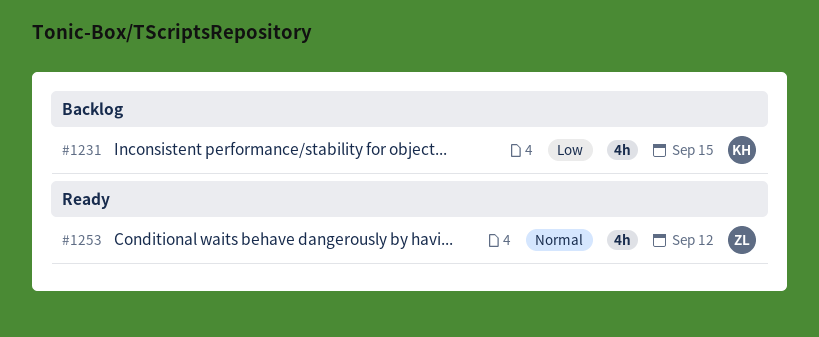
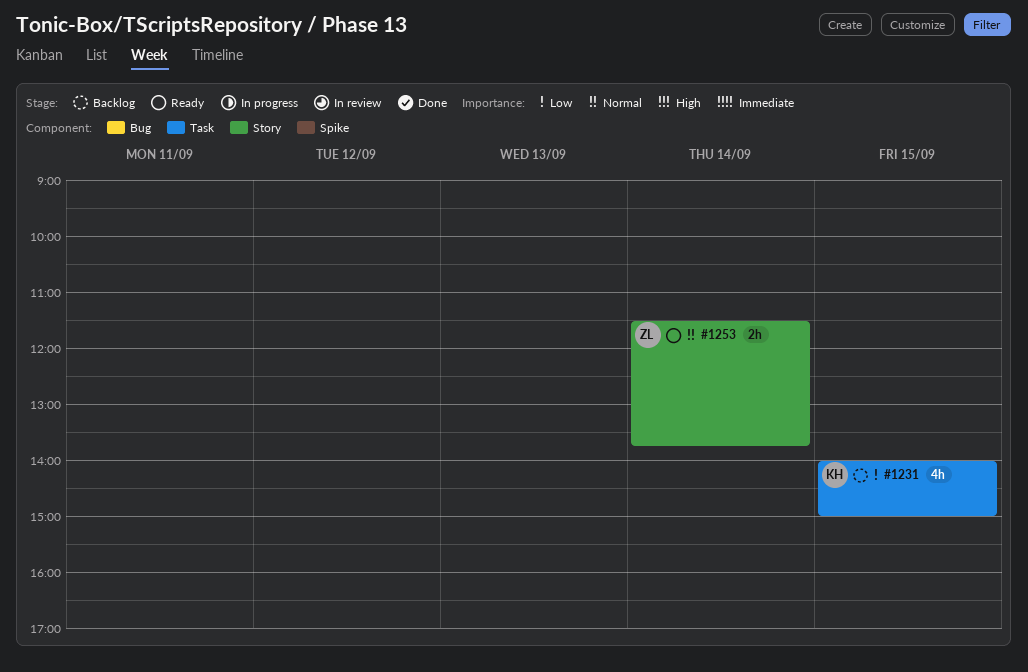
#1253, estimate: 4h -> 2h
#1253, day: Sep 12 -> Sep 14

